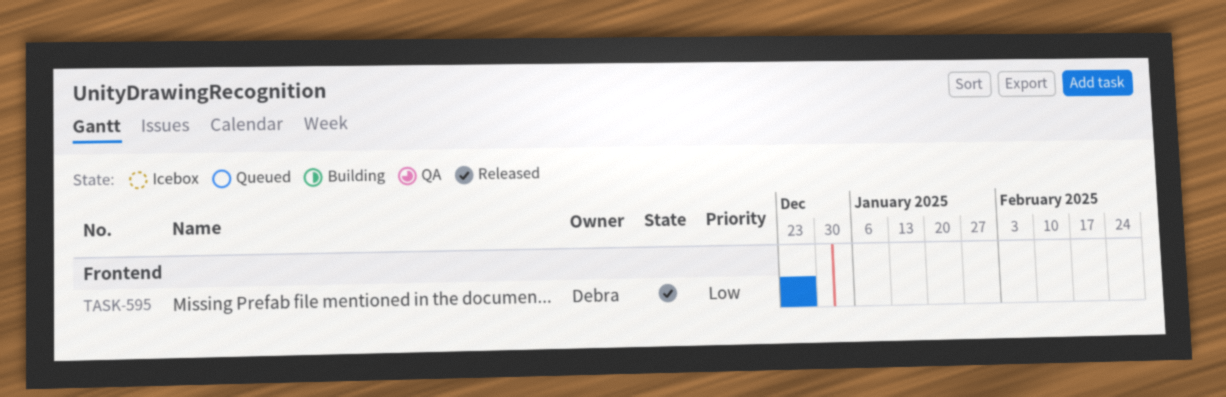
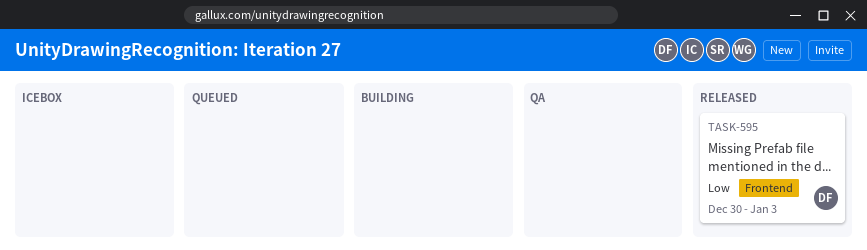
TASK-595, start: Dec 23 -> Dec 30
TASK-595, due: Dec 27 -> Jan 3

